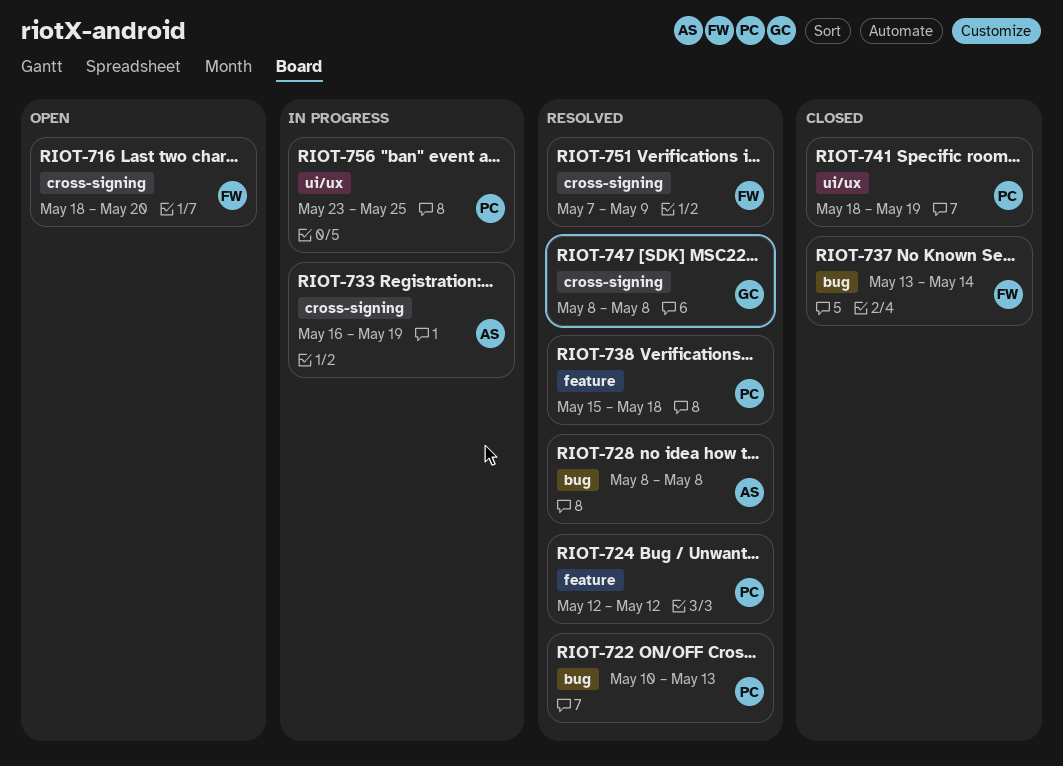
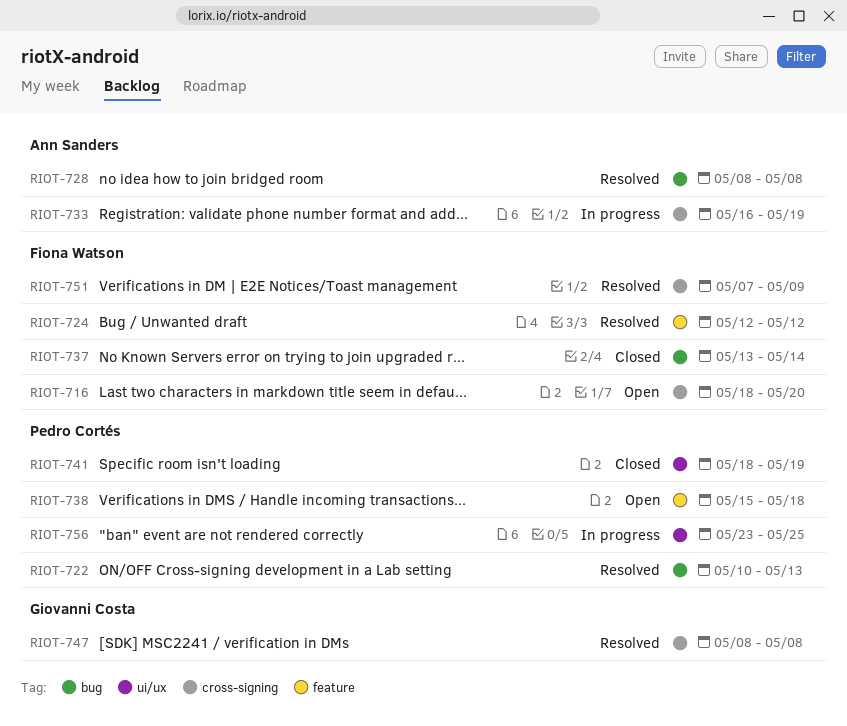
RIOT-724, owner: Pedro Cortés -> Fiona Watson
RIOT-738, status: Resolved -> Open

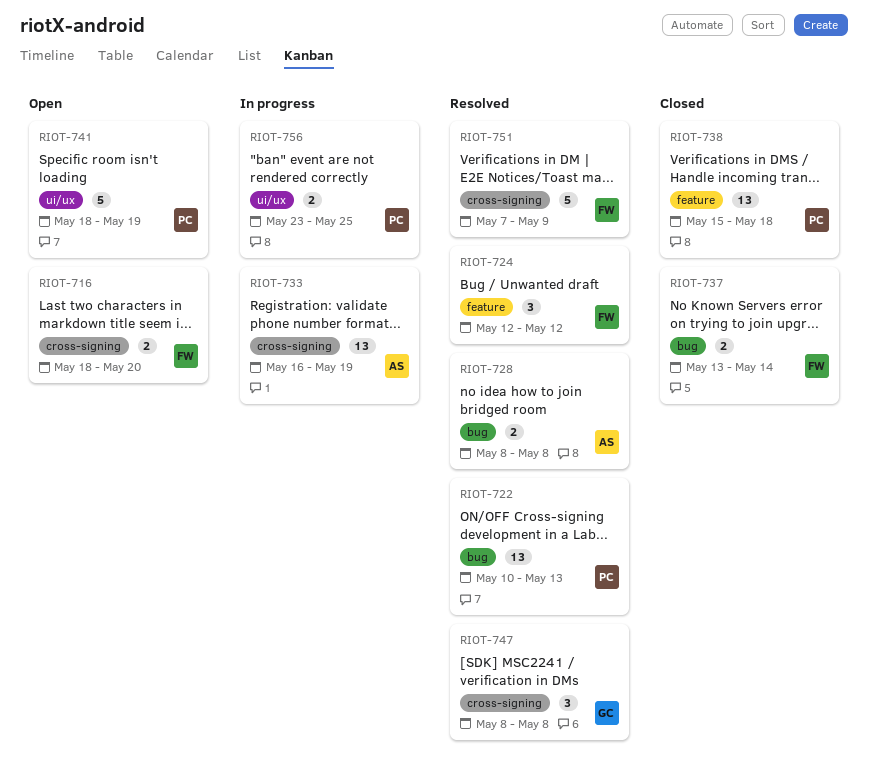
RIOT-738, status: Open -> Closed
RIOT-741, status: Closed -> Open

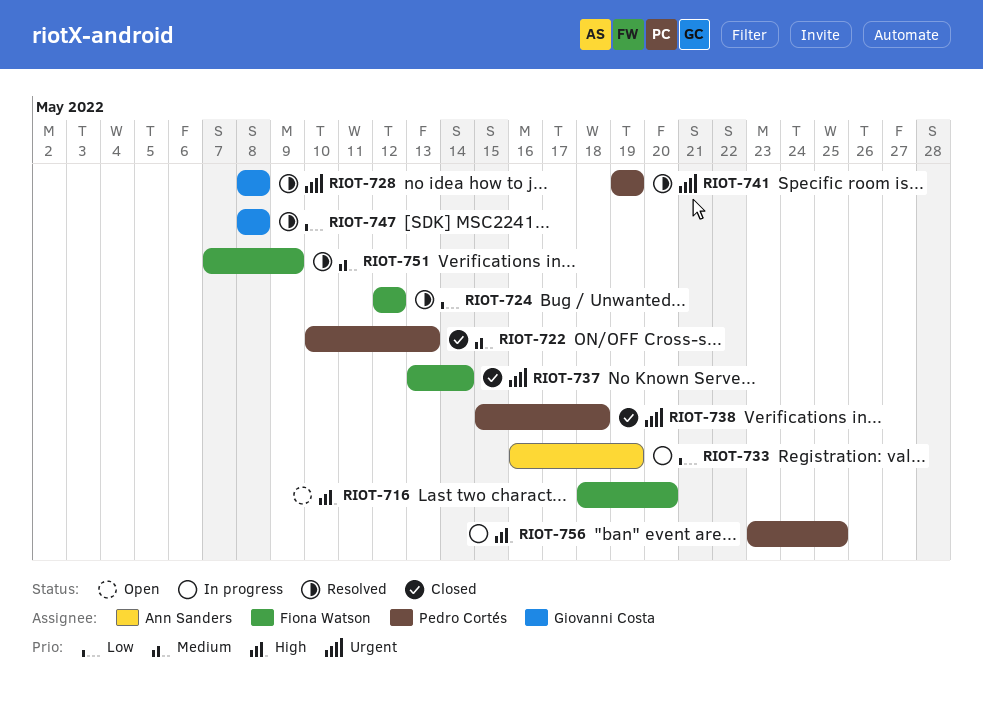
RIOT-722, status: Resolved -> Closed
RIOT-728, owner: Ann Sanders -> Giovanni Costa
RIOT-741, status: Open -> Resolved
RIOT-741, start: May 18 -> May 19

